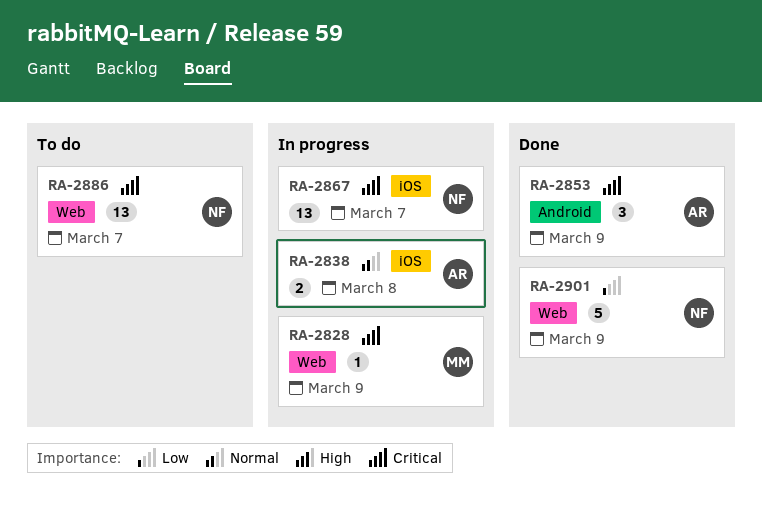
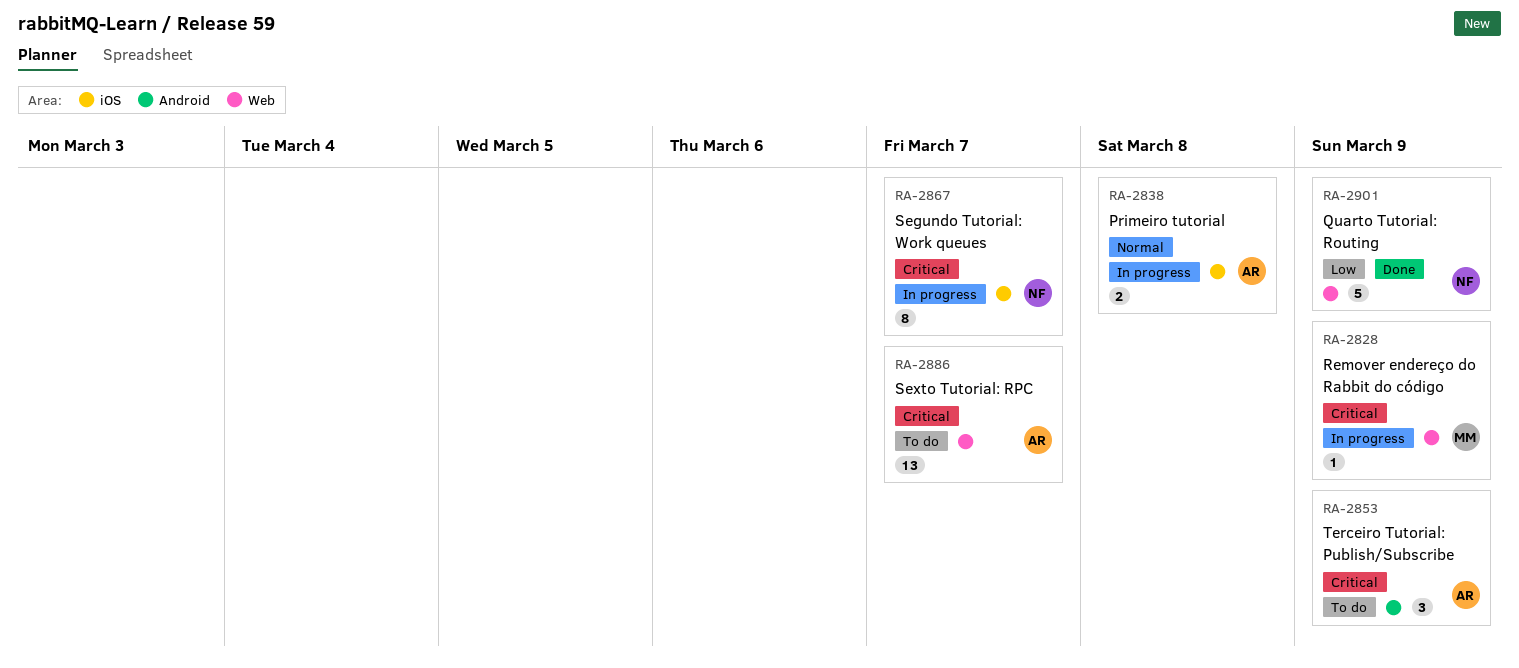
RA-2853, status: Done -> To do
RA-2867, estimate: 13 -> 8
RA-2886, owner: NF -> AR

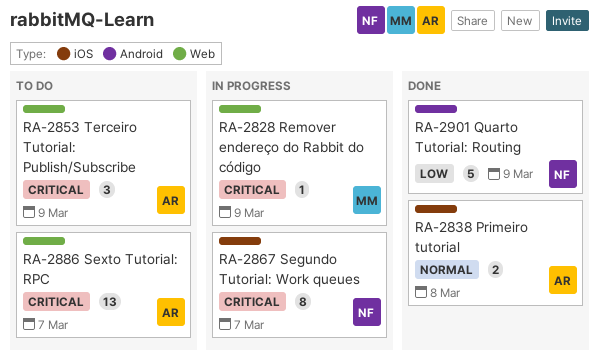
RA-2838, status: In progress -> Done
RA-2853, label: Android -> Web
RA-2901, label: Web -> Android

